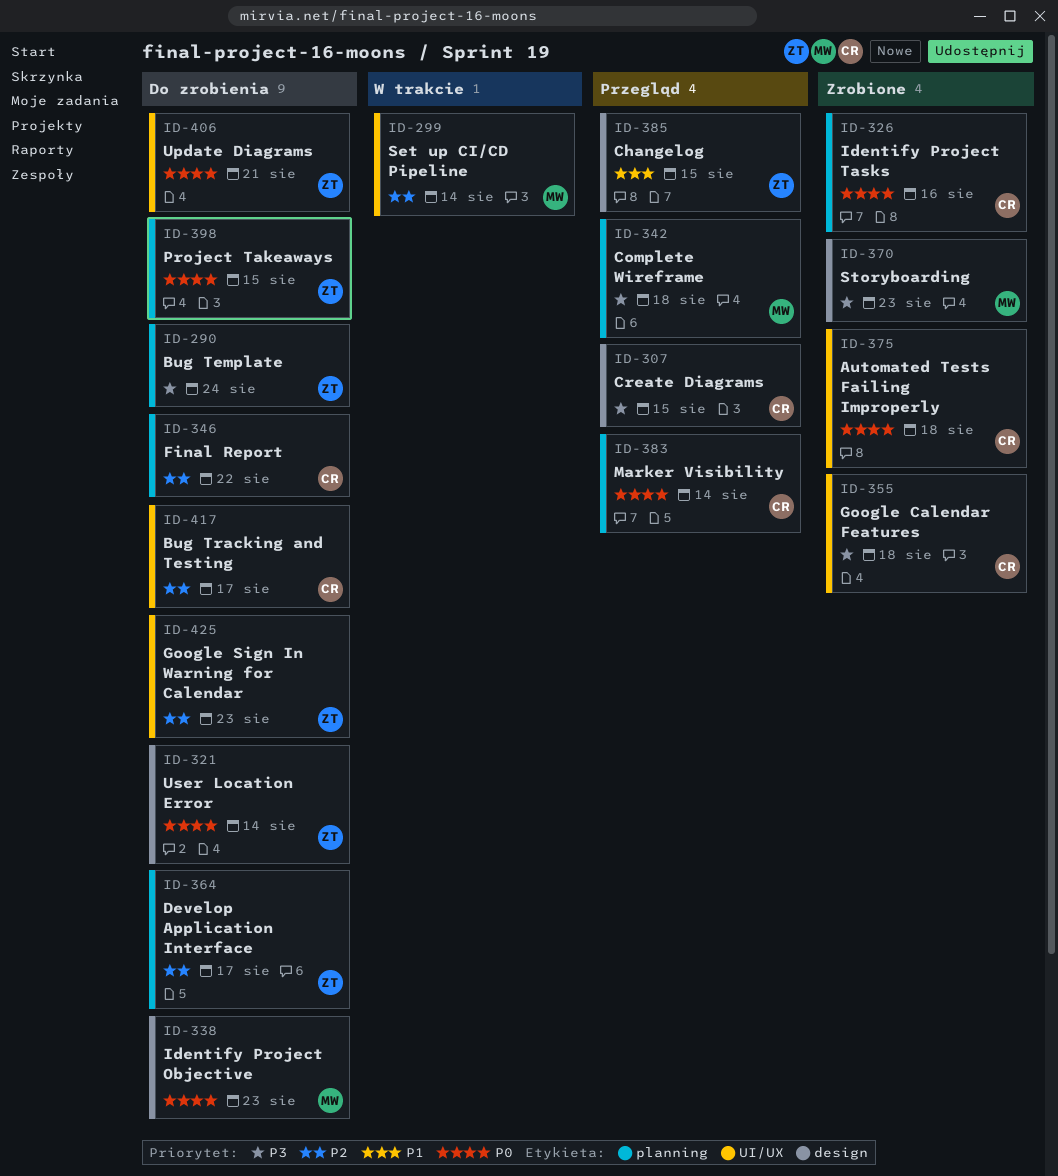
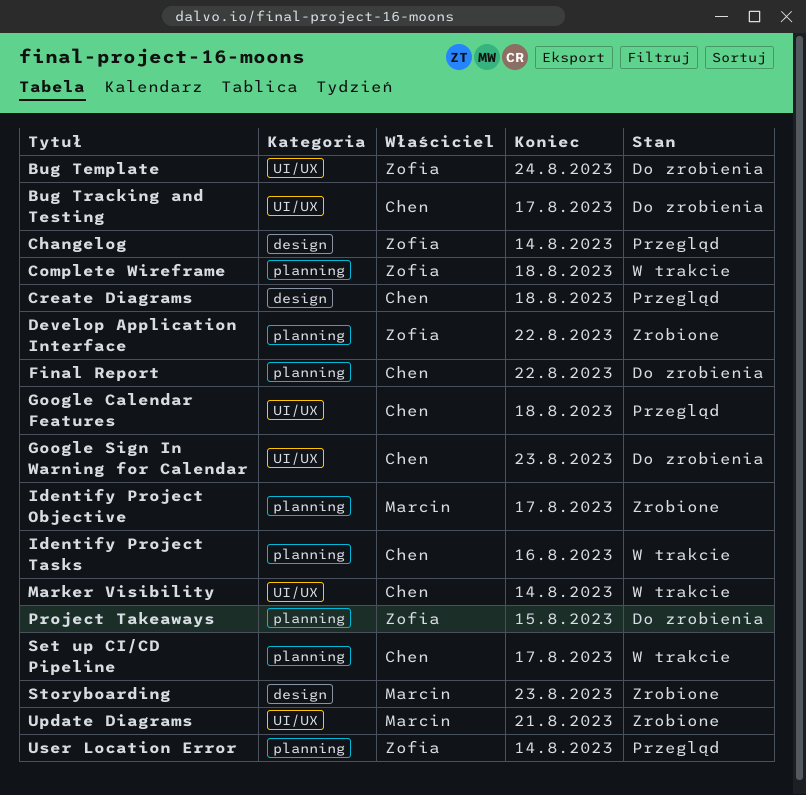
Automated Tests Failing Improperly: present -> none
Bug Template, label: planning -> UI/UX
Changelog, due: Aug 15 -> Aug 14
Complete Wireframe, status: Przegląd -> W trakcie
Complete Wireframe, owner: Marcin -> Zofia
Create Diagrams, due: Aug 15 -> Aug 18
Develop Application Interface, status: Do zrobienia -> Zrobione
Develop Application Interface, due: Aug 17 -> Aug 22
Google Calendar Features, status: Zrobione -> Przegląd
Google Sign In Warning for Calendar, owner: Zofia -> Chen
Identify Project Objective, status: Do zrobienia -> Zrobione
Identify Project Objective, label: design -> planning
Identify Project Objective, due: Aug 23 -> Aug 17
Identify Project Tasks, status: Zrobione -> W trakcie
Marker Visibility, status: Przegląd -> W trakcie
Marker Visibility, label: planning -> UI/UX
Set up CI/CD Pipeline, owner: Marcin -> Chen
Set up CI/CD Pipeline, label: UI/UX -> planning
Set up CI/CD Pipeline, due: Aug 14 -> Aug 17
Update Diagrams, status: Do zrobienia -> Zrobione
Update Diagrams, owner: Zofia -> Marcin
User Location Error, status: Do zrobienia -> Przegląd
User Location Error, label: design -> planning

